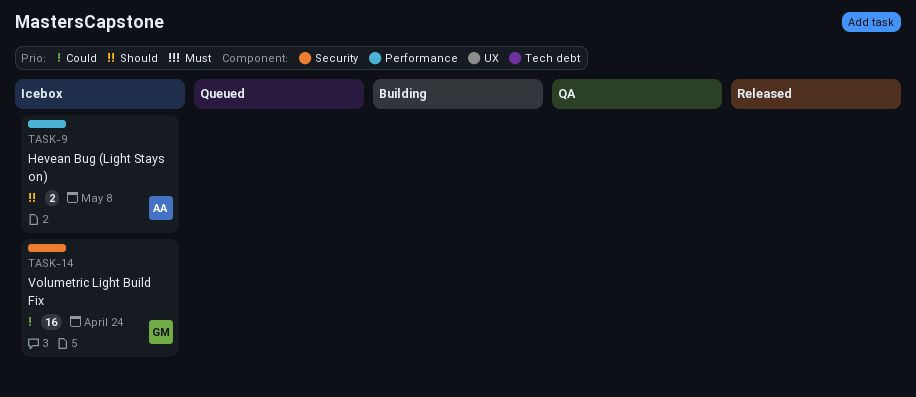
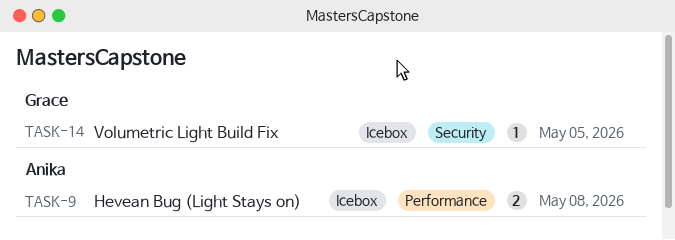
TASK-14, estimate: 16 -> 1
TASK-14, due: Apr 24 -> May 5

